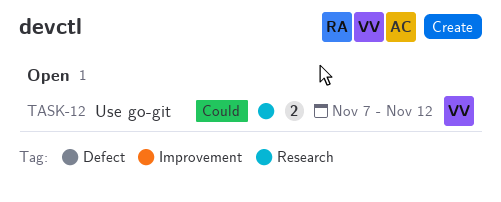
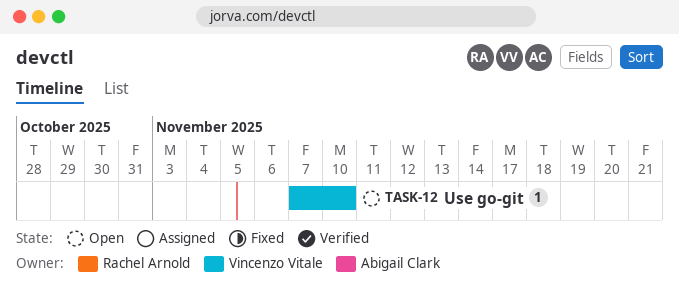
TASK-12, estimate: 2 -> 1
TASK-12, due: Nov 12 -> Nov 10

